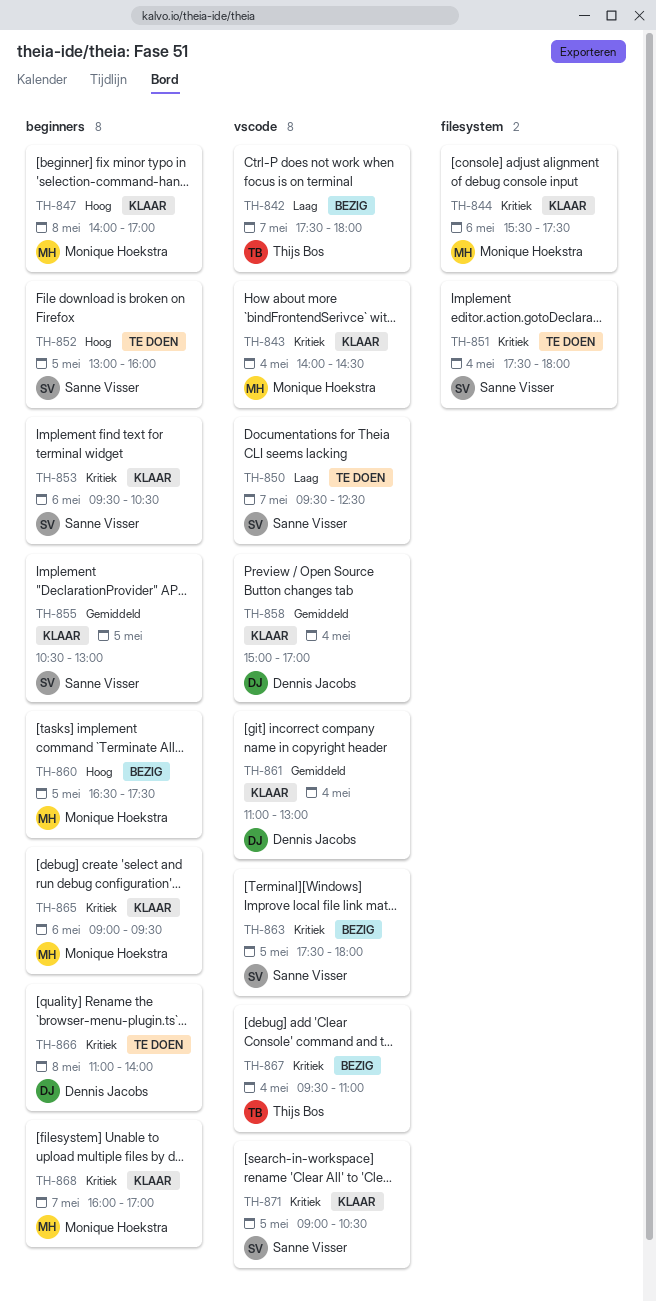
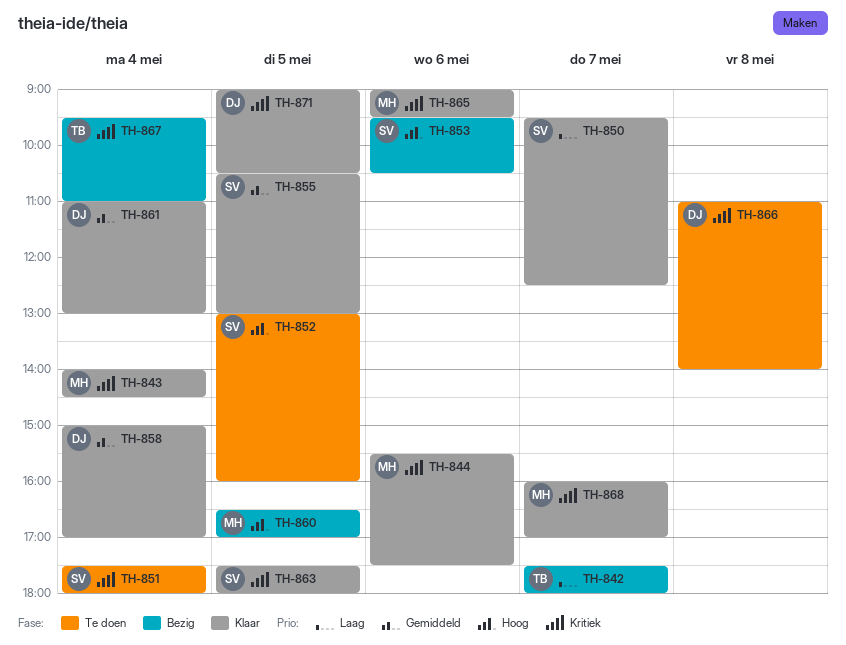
TH-847: present -> none
TH-850, status: Te doen -> Klaar
TH-853, status: Klaar -> Bezig
TH-853, priority: Kritiek -> Hoog
TH-860, ends: 17:30 -> 17:00
TH-863, status: Bezig -> Klaar
TH-871, owner: Sanne Visser -> Dennis Jacobs

